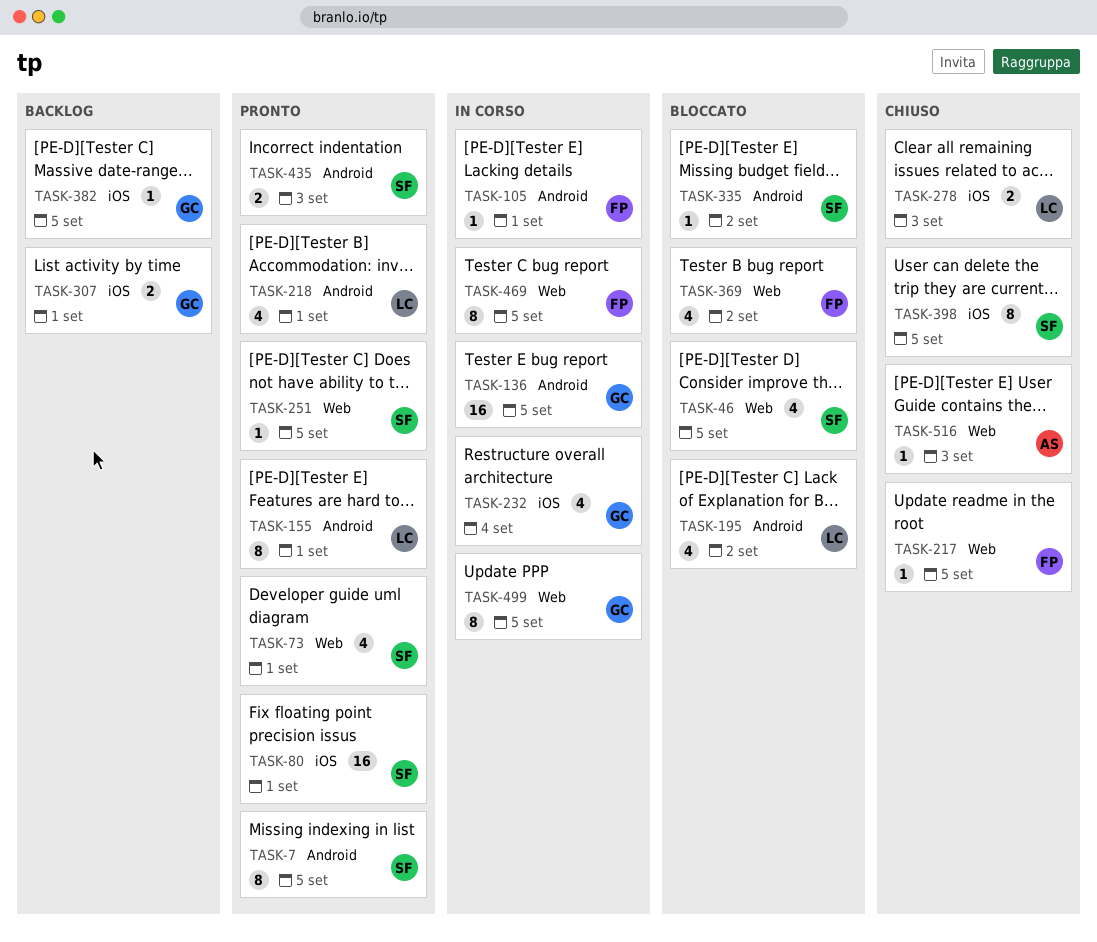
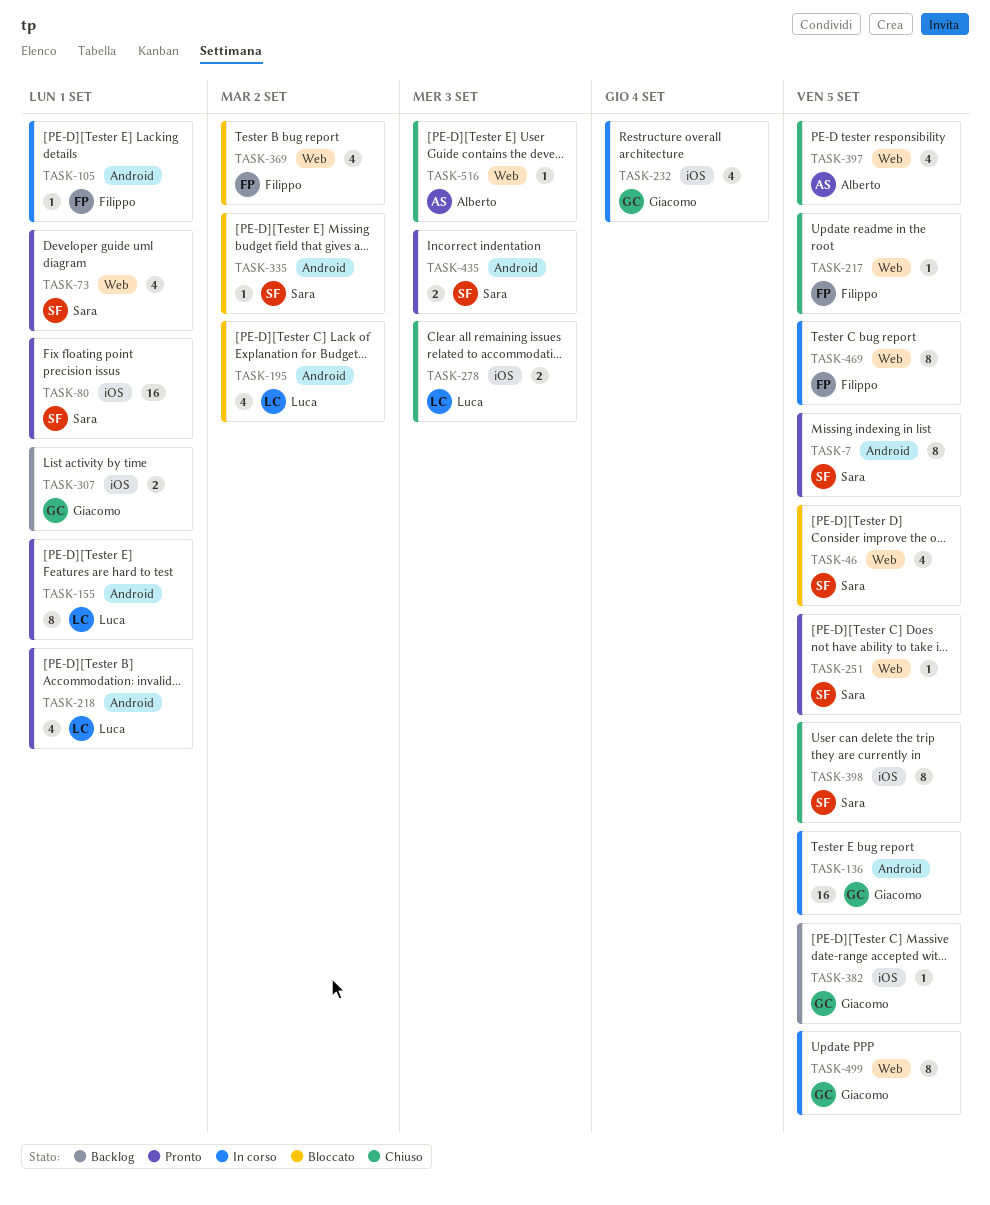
TASK-397: none -> present

